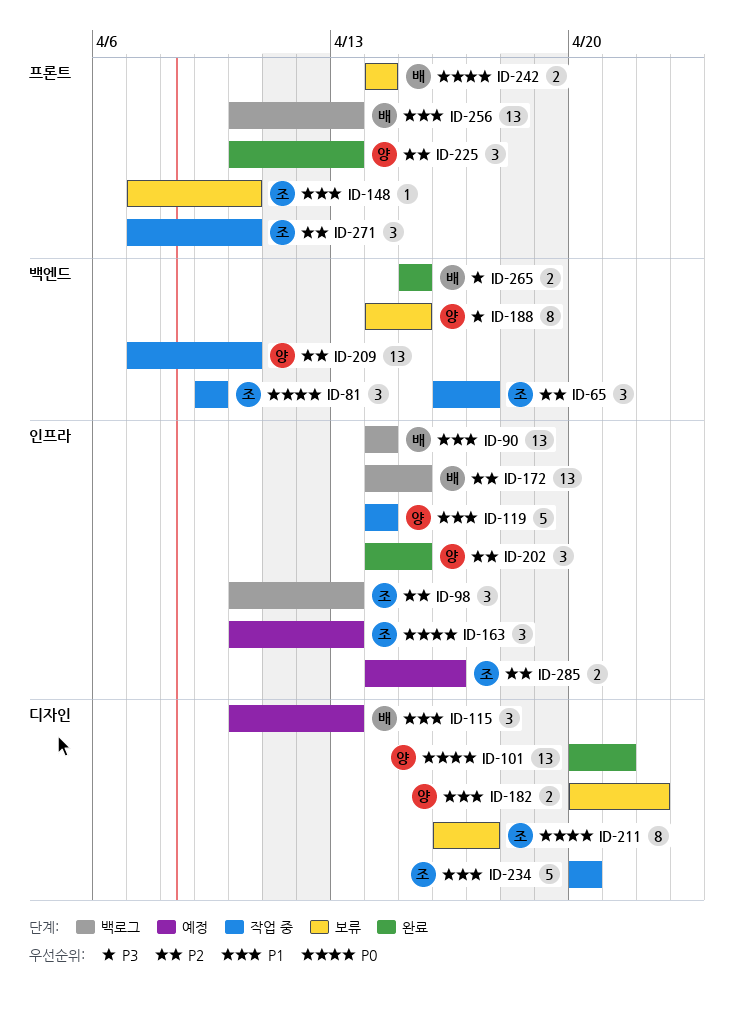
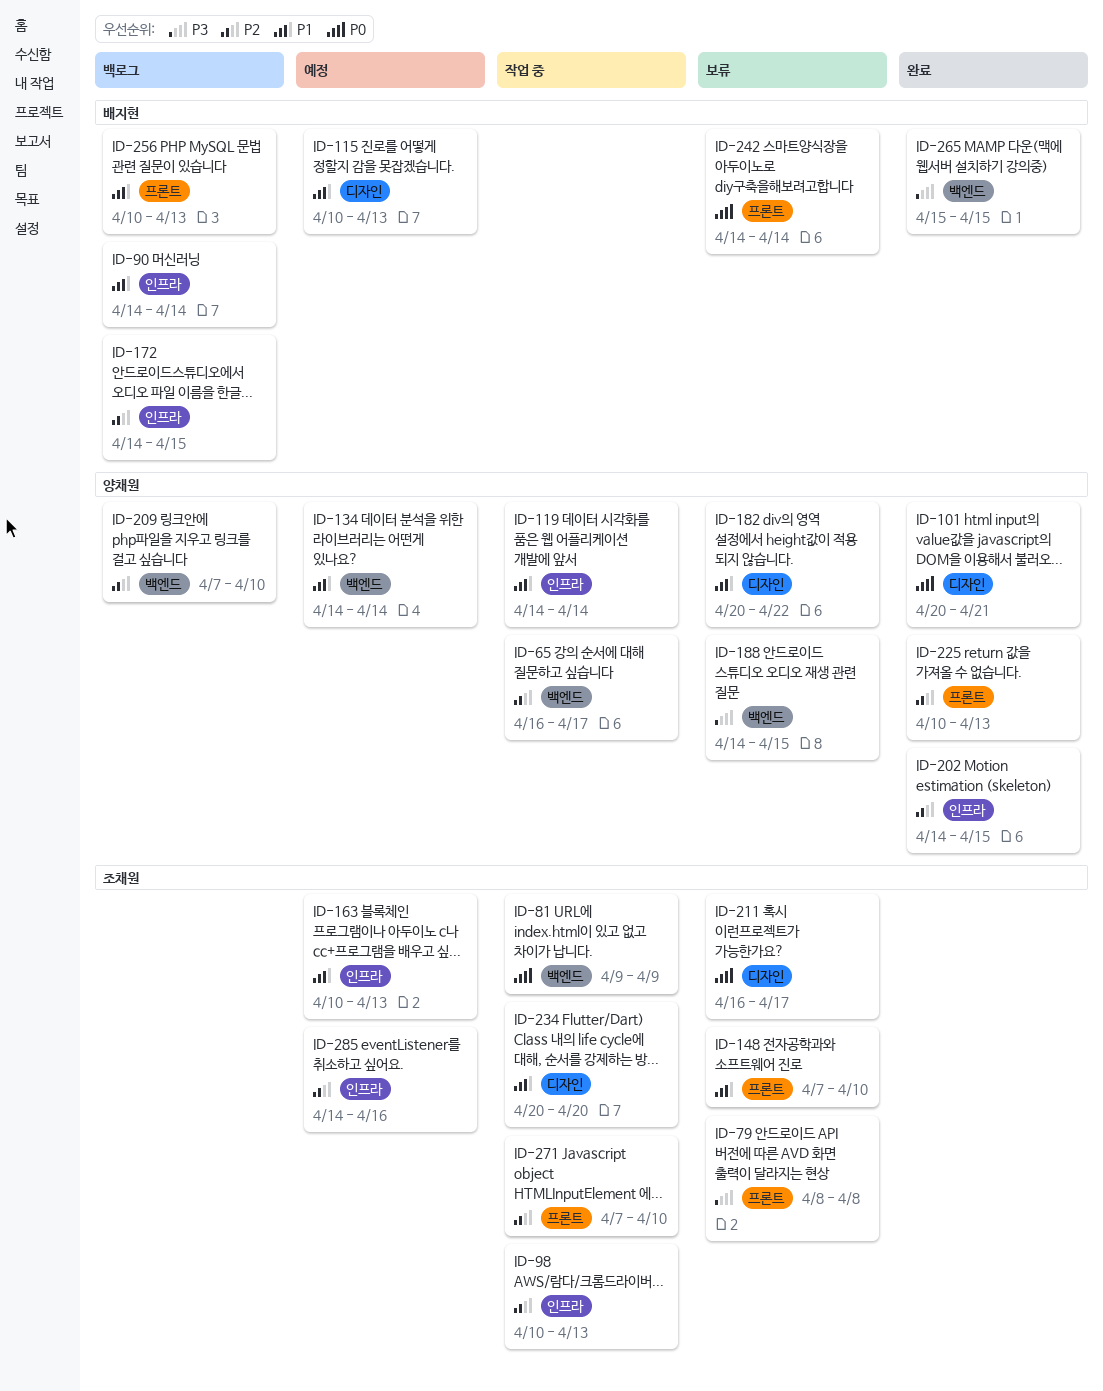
ID-65, owner: 조채원 -> 양채원
ID-79: none -> present
ID-98, status: 백로그 -> 작업 중
ID-134: none -> present
ID-163, priority: P0 -> P1
ID-209, status: 작업 중 -> 백로그

